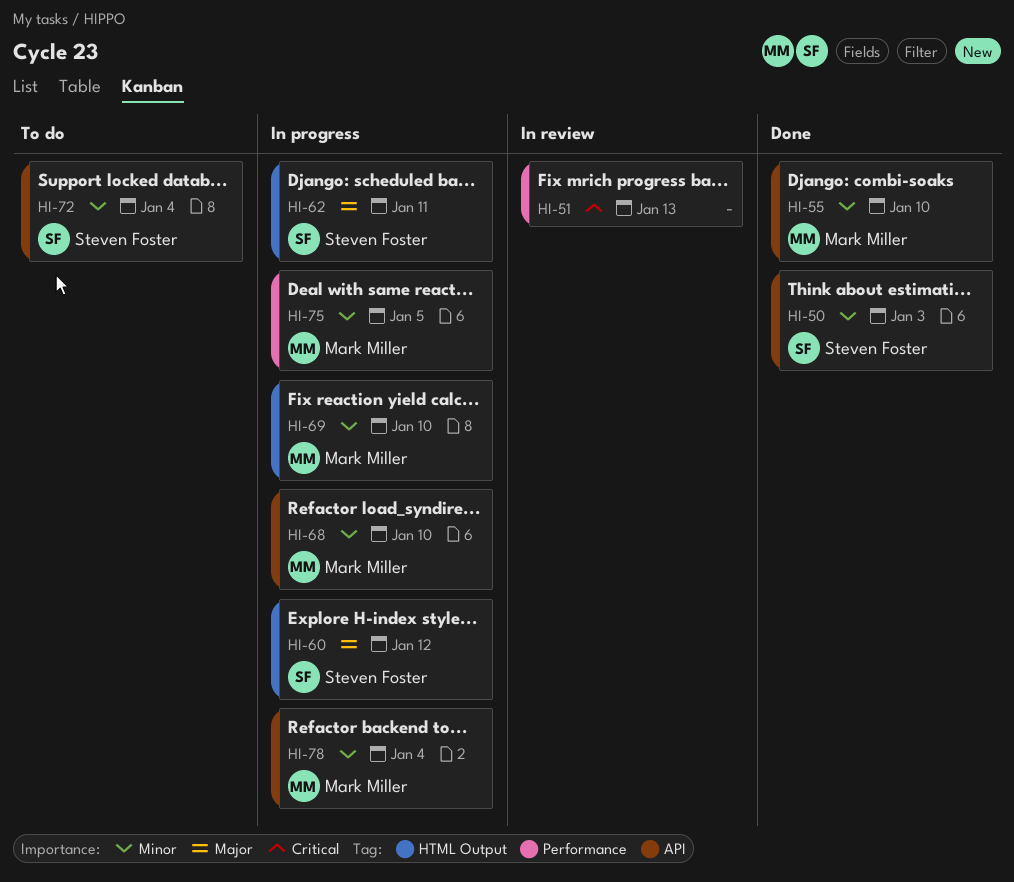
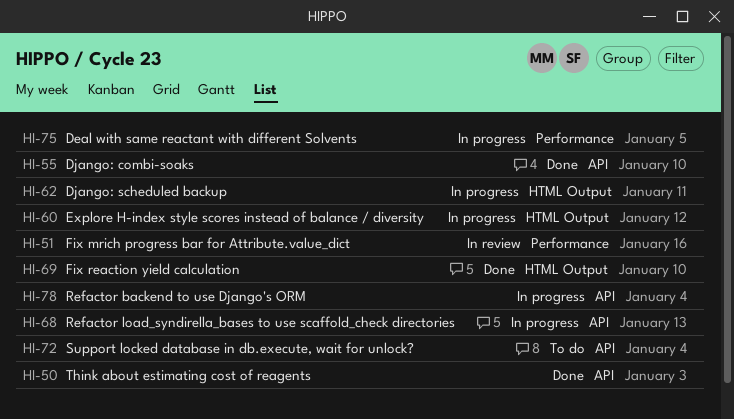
HI-51, due: Jan 13 -> Jan 16
HI-68, due: Jan 10 -> Jan 13
HI-69, status: In progress -> Done

